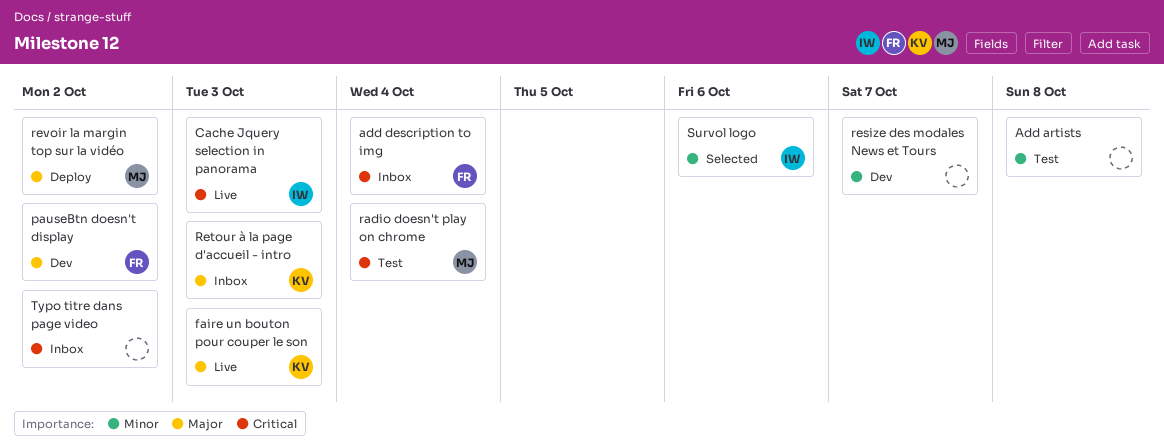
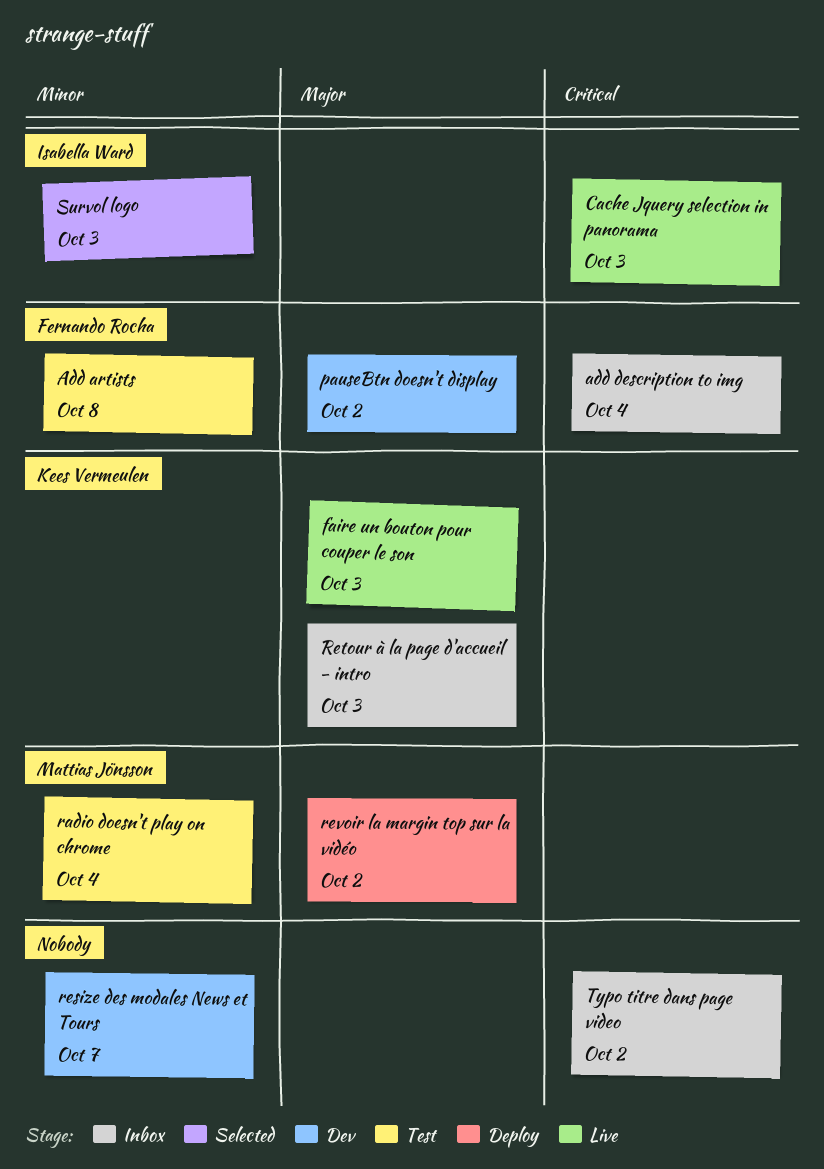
Add artists, owner: none -> Fernando Rocha
radio doesn't play on chrome, priority: Critical -> Minor
Survol logo, due: Oct 6 -> Oct 3

